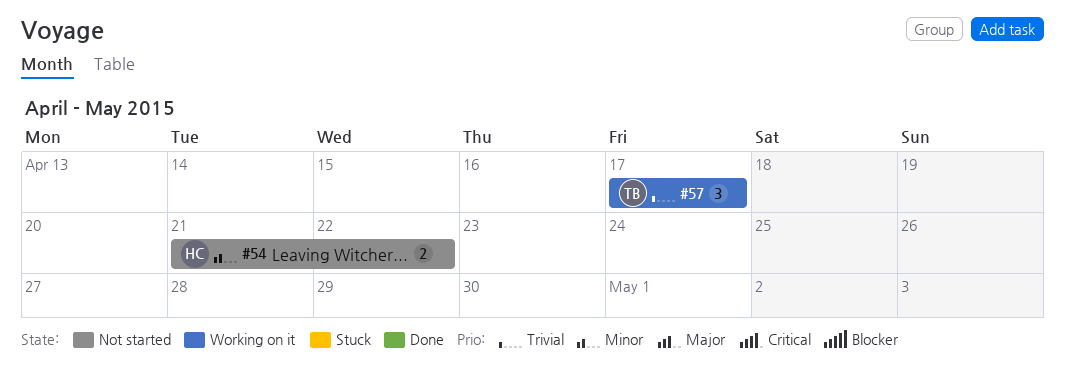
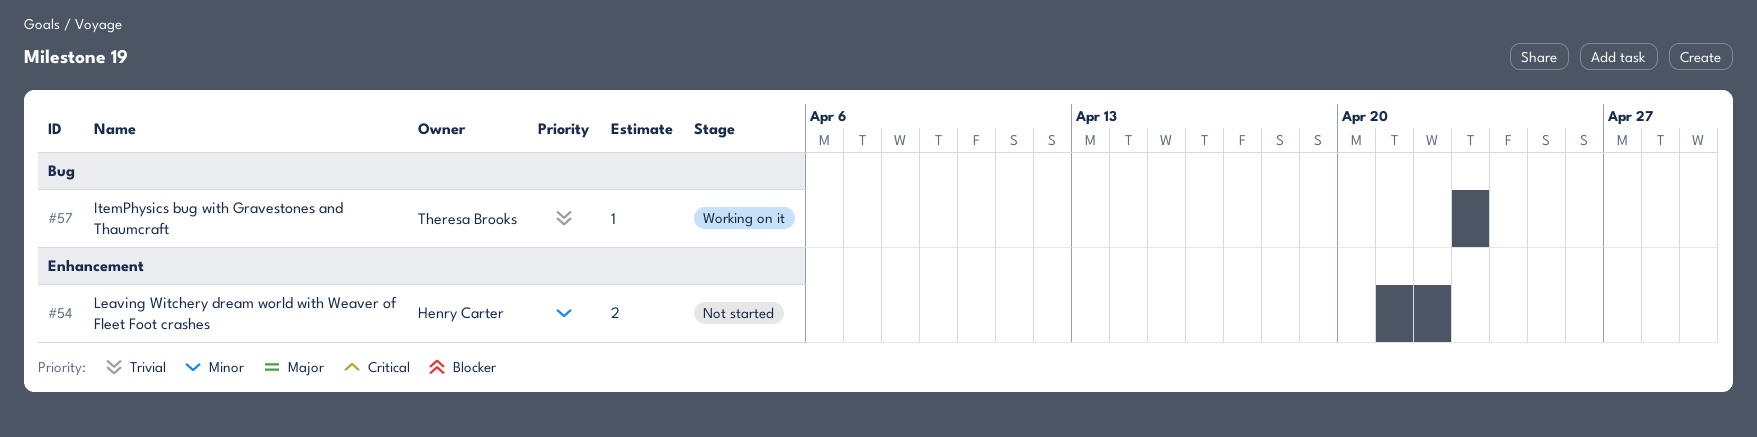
#57, estimate: 3 -> 1
#57, start: Apr 17 -> Apr 23
#57, due: Apr 17 -> Apr 23

